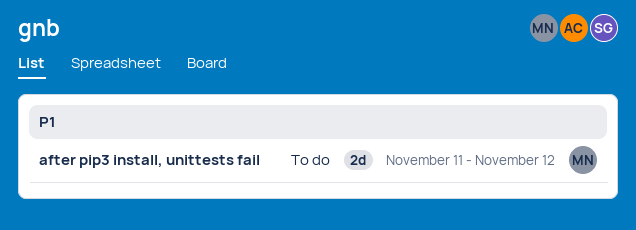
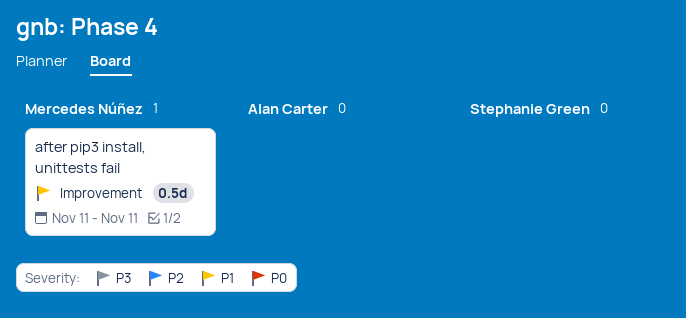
after pip3 install, unittests fail, estimate: 2d -> 0.5d
after pip3 install, unittests fail, due: Nov 12 -> Nov 11

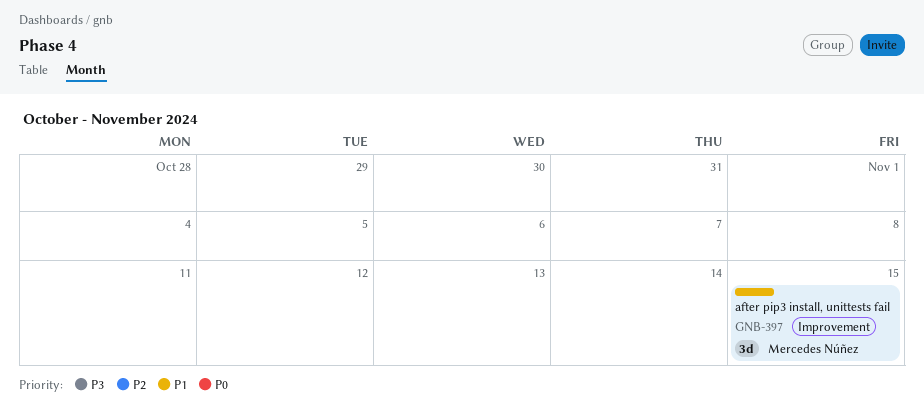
after pip3 install, unittests fail, estimate: 0.5d -> 3d
after pip3 install, unittests fail, due: Nov 11 -> Nov 15

